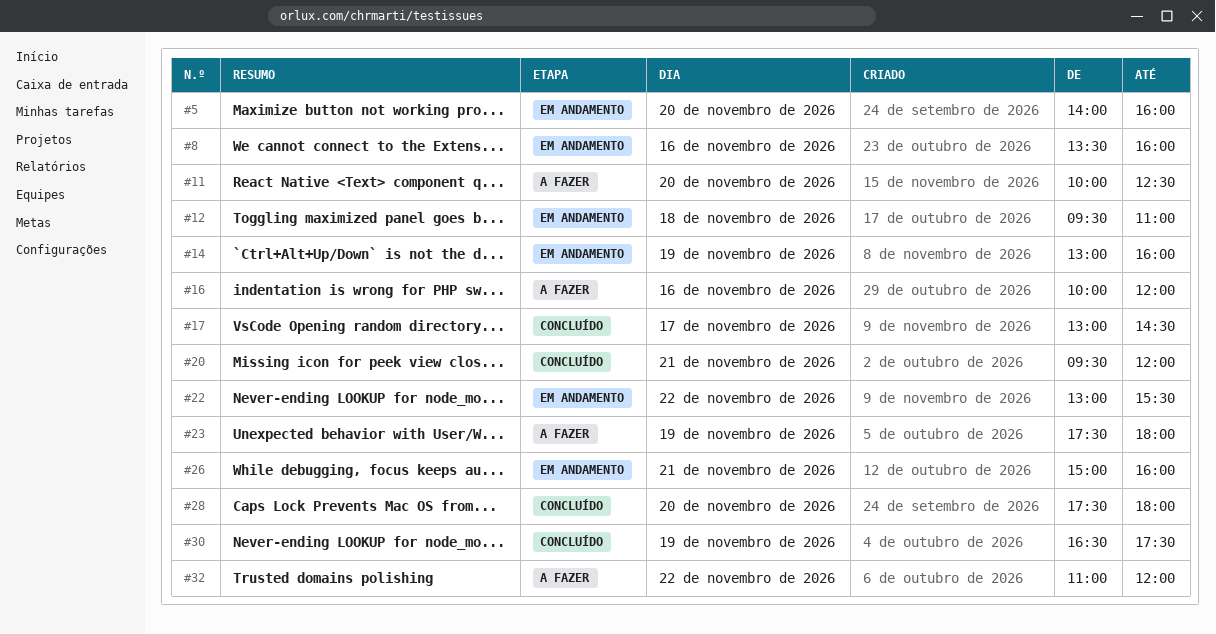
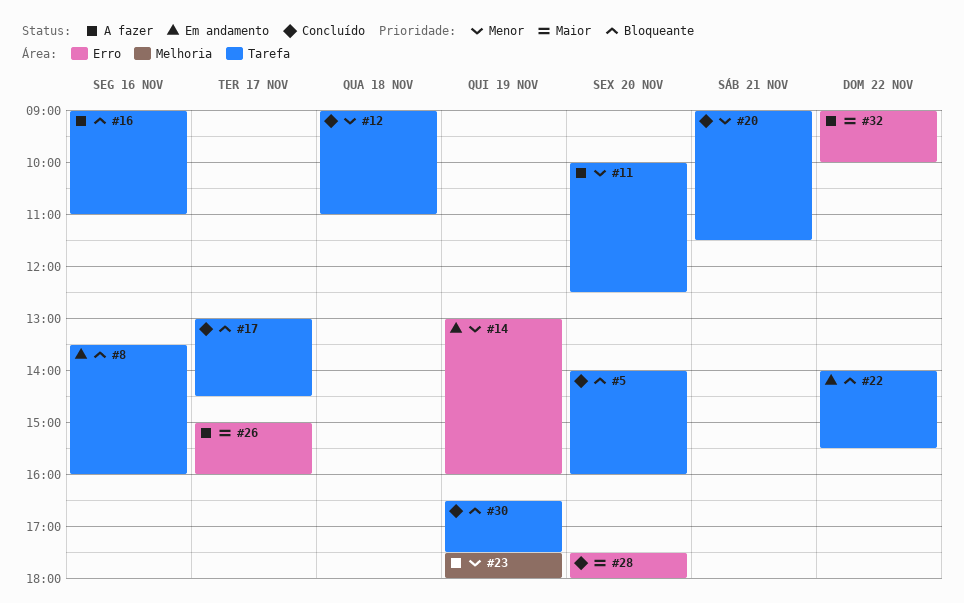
#5, status: Em andamento -> Concluído
#12, status: Em andamento -> Concluído
#12, begins: 09:30 -> 09:00
#16, begins: 10:00 -> 09:00
#16, ends: 12:00 -> 11:00
#20, begins: 09:30 -> 09:00
#20, ends: 12:00 -> 11:30
#22, begins: 13:00 -> 14:00
#26, status: Em andamento -> A fazer
#26, day: Nov 21 -> Nov 17
#32, begins: 11:00 -> 09:00
#32, ends: 12:00 -> 10:00

